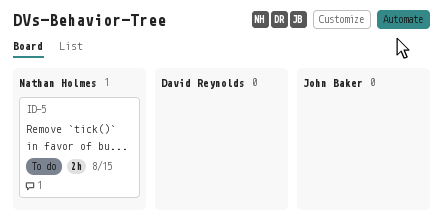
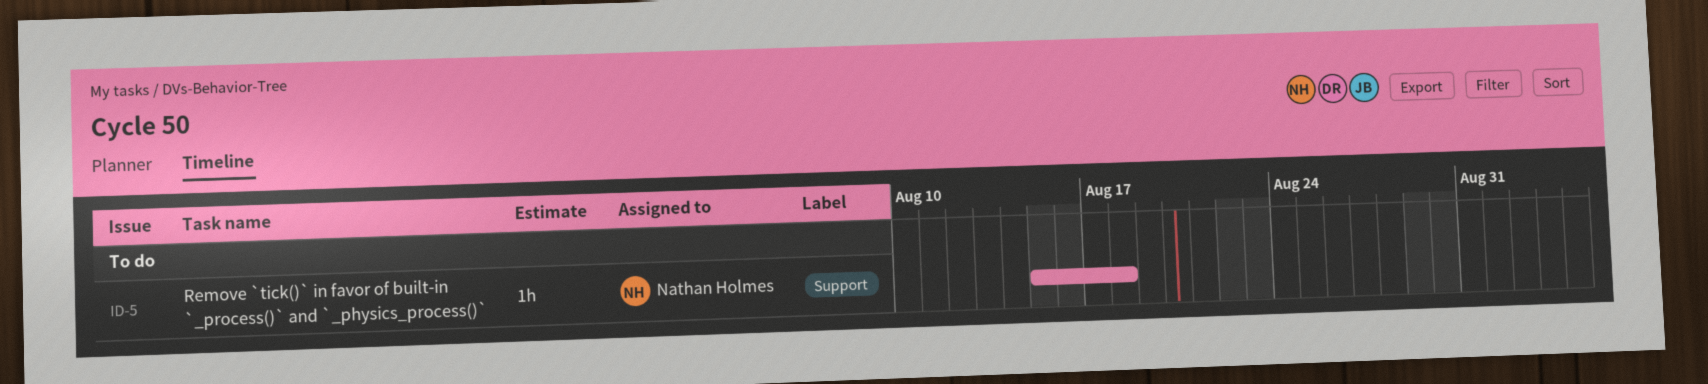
ID-5, estimate: 2h -> 1h
ID-5, due: Aug 15 -> Aug 18

